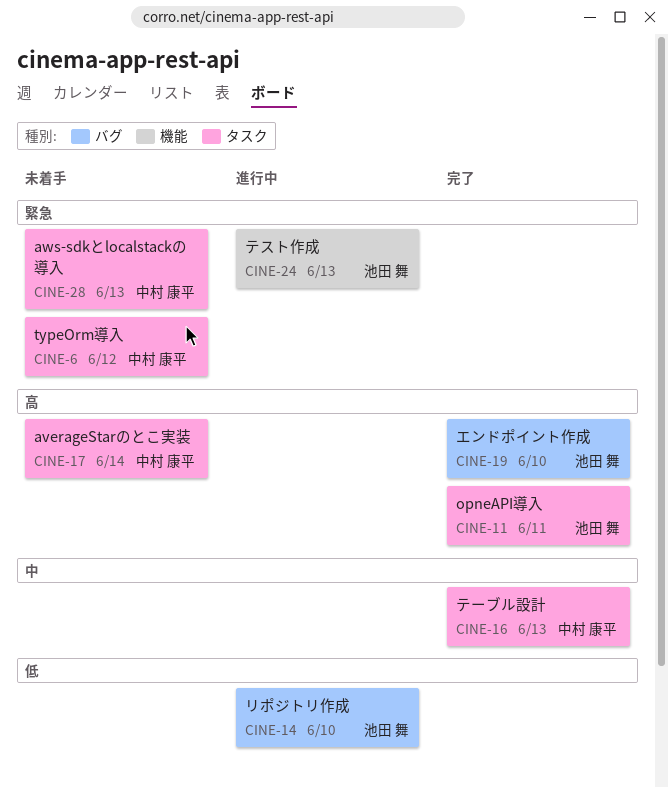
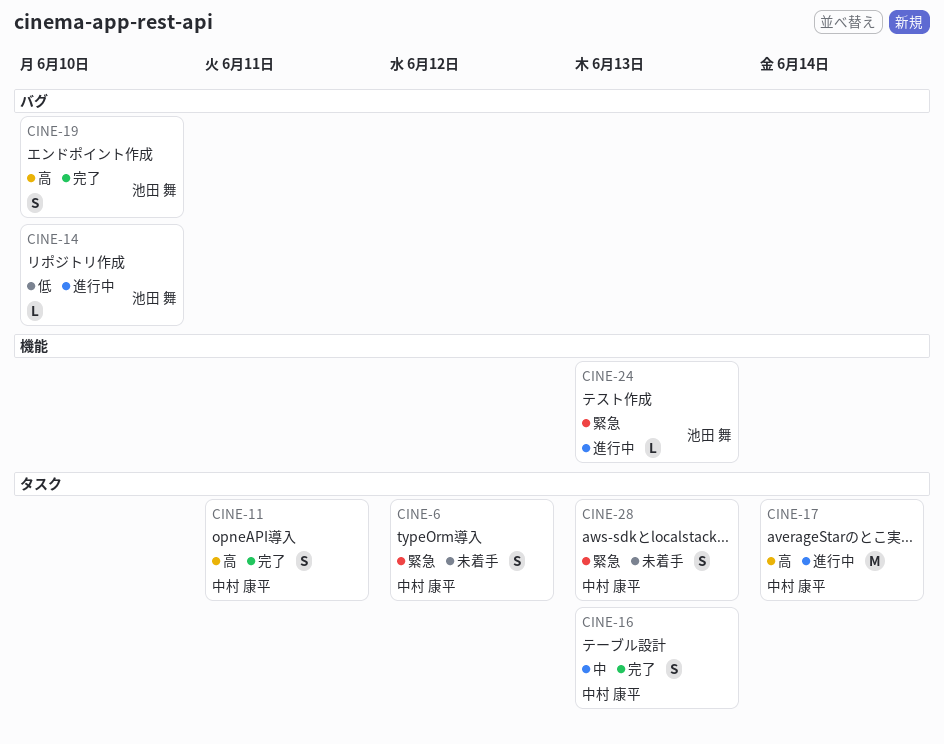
CINE-11, owner: 池田 舞 -> 中村 康平
CINE-17, status: 未着手 -> 進行中

